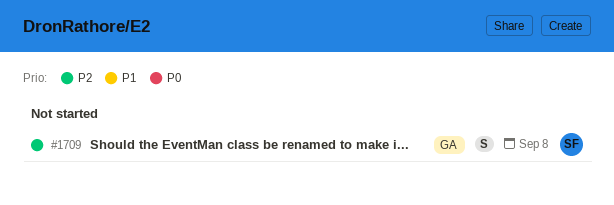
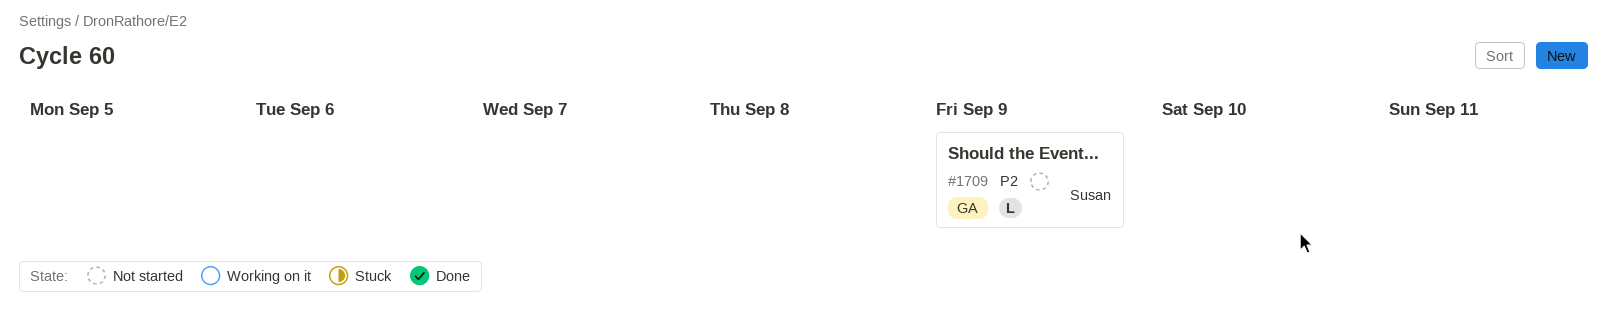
#1709, estimate: S -> L
#1709, due: Sep 8 -> Sep 9

